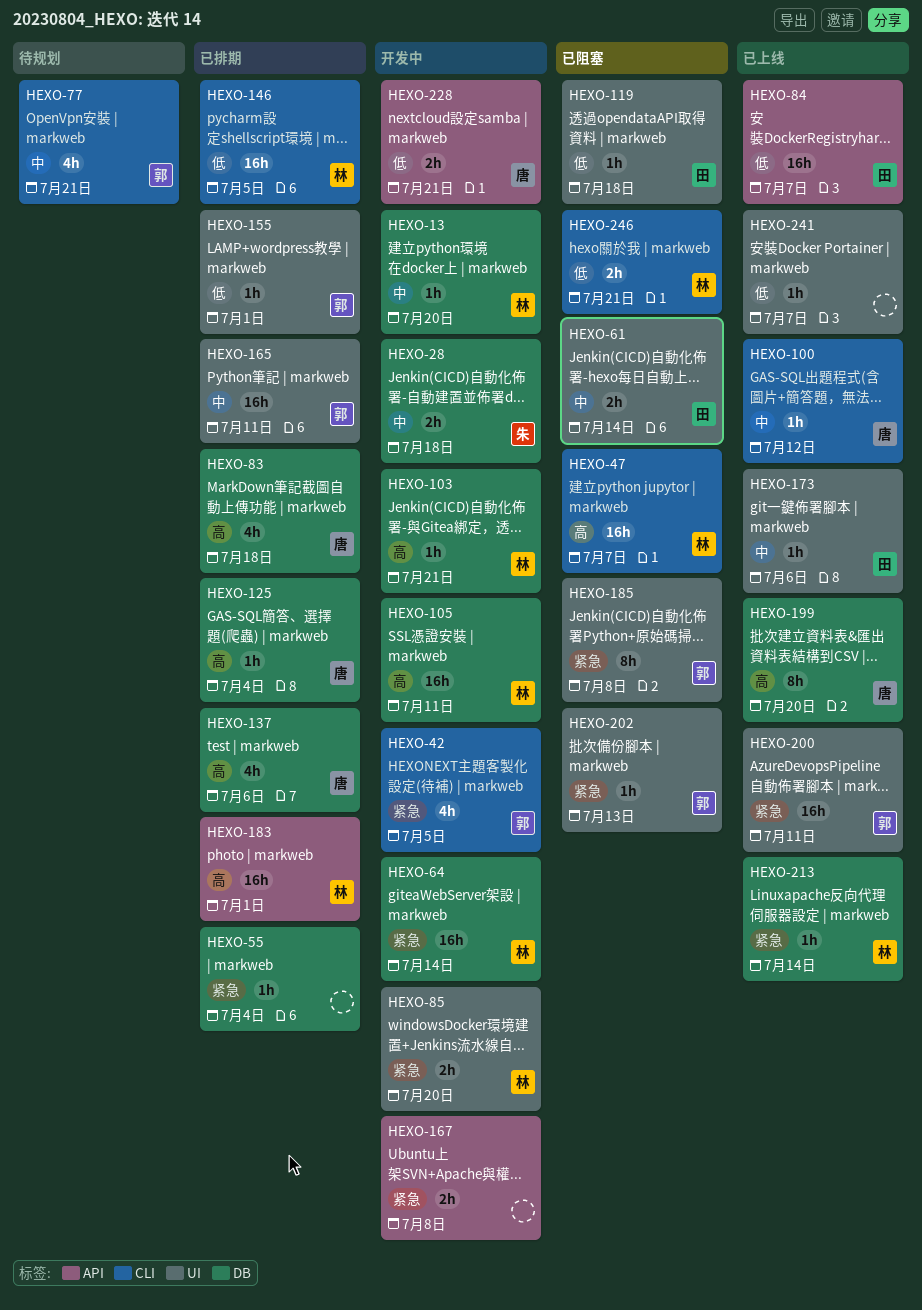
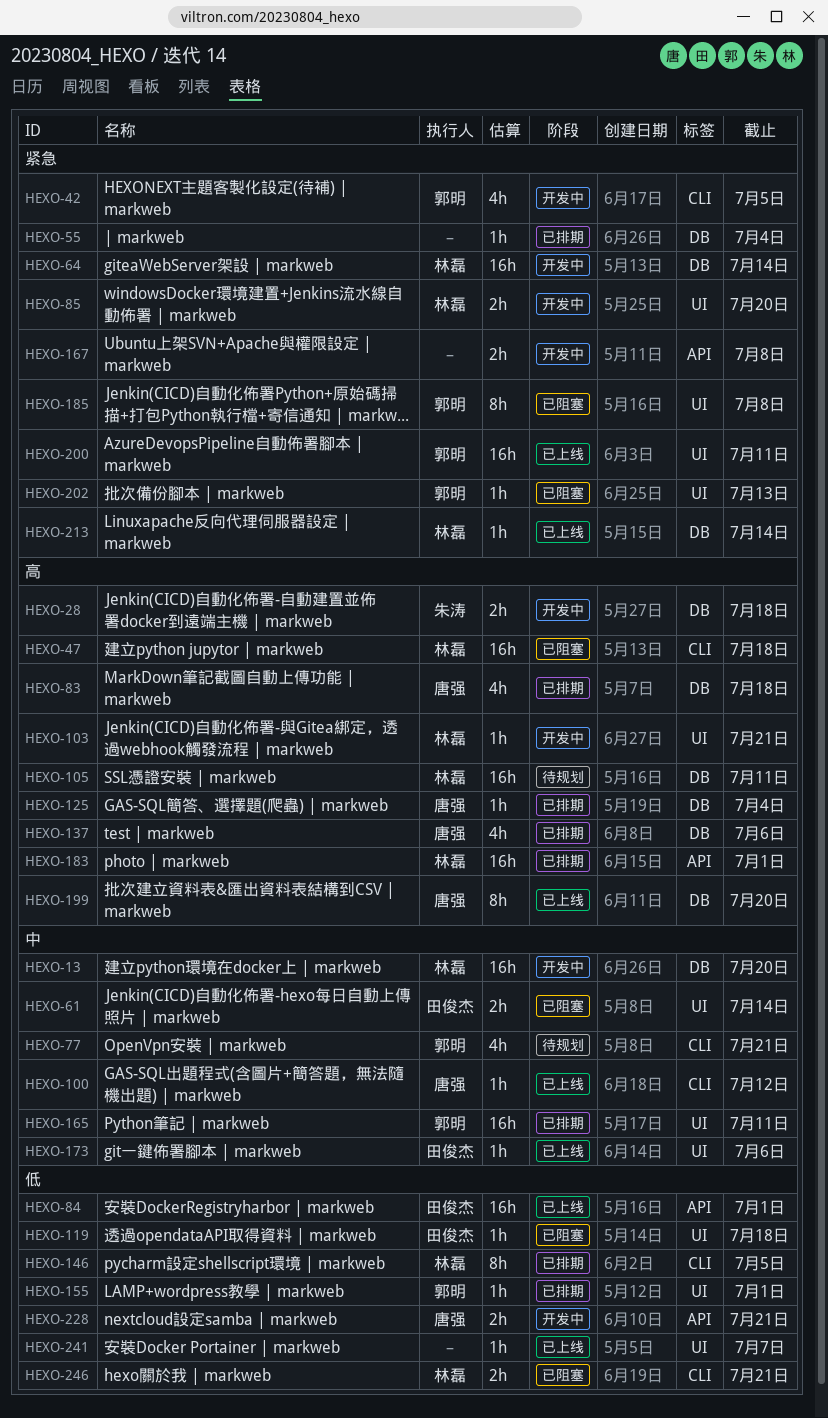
HEXO-13, estimate: 1h -> 16h
HEXO-28, priority: 中 -> 高
HEXO-47, due: Jul 7 -> Jul 18
HEXO-84, due: Jul 7 -> Jul 1
HEXO-103, label: DB -> UI
HEXO-105, status: 开发中 -> 待规划
HEXO-146, estimate: 16h -> 8h

